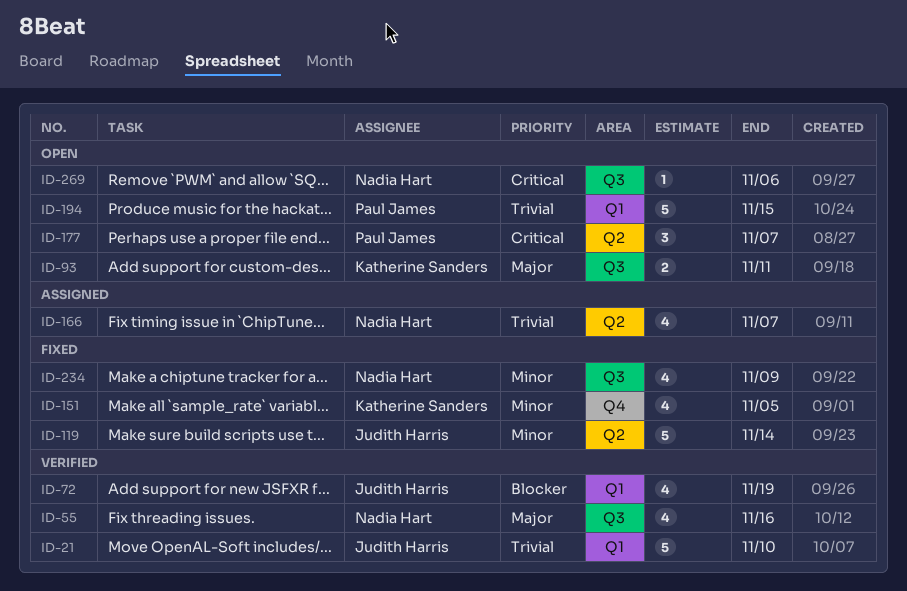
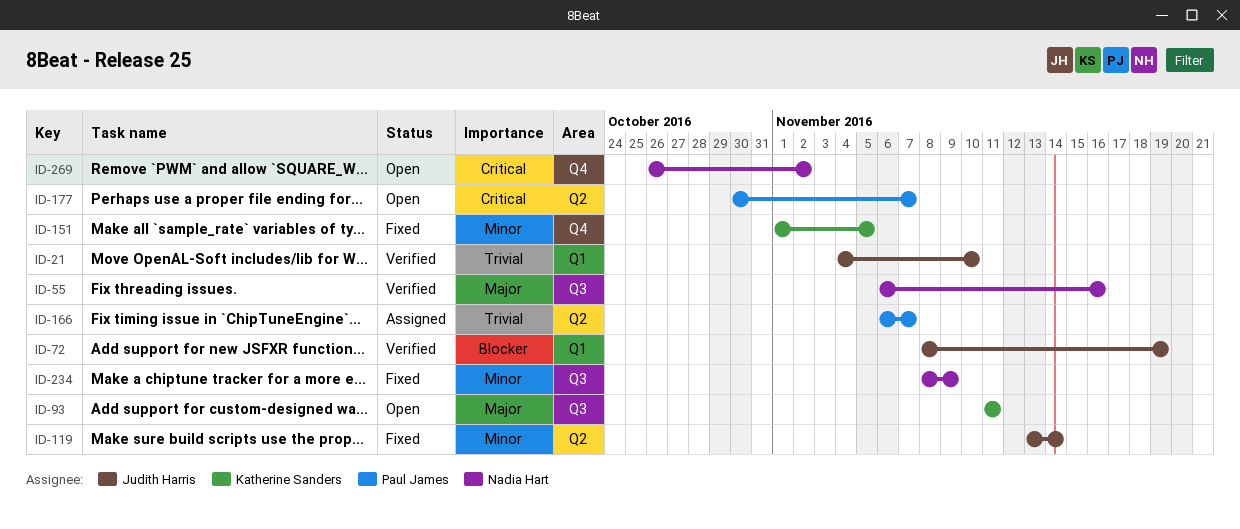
ID-166, owner: Nadia Hart -> Paul James
ID-194: present -> none
ID-269, label: Q3 -> Q4
ID-269, due: Nov 6 -> Nov 2

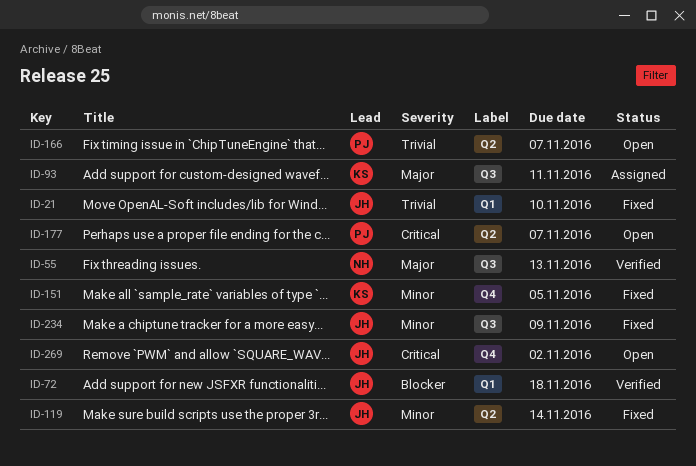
ID-21, status: Verified -> Fixed
ID-55, due: Nov 16 -> Nov 13
ID-72, due: Nov 19 -> Nov 18
ID-93, status: Open -> Assigned
ID-166, status: Assigned -> Open
ID-234, owner: Nadia Hart -> Judith Harris
ID-269, owner: Nadia Hart -> Judith Harris

